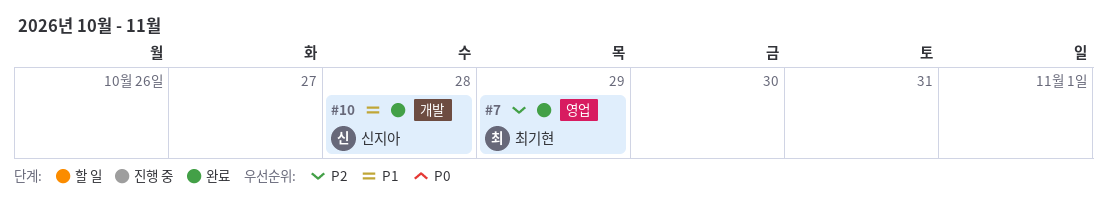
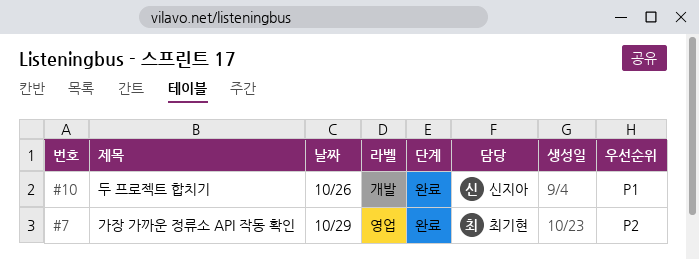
#10, day: Oct 28 -> Oct 26

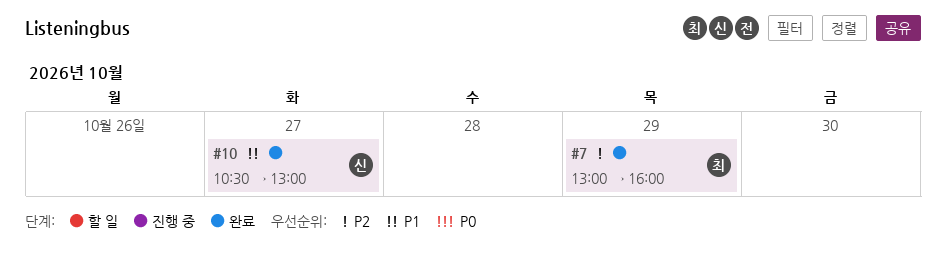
#10, day: Oct 26 -> Oct 27

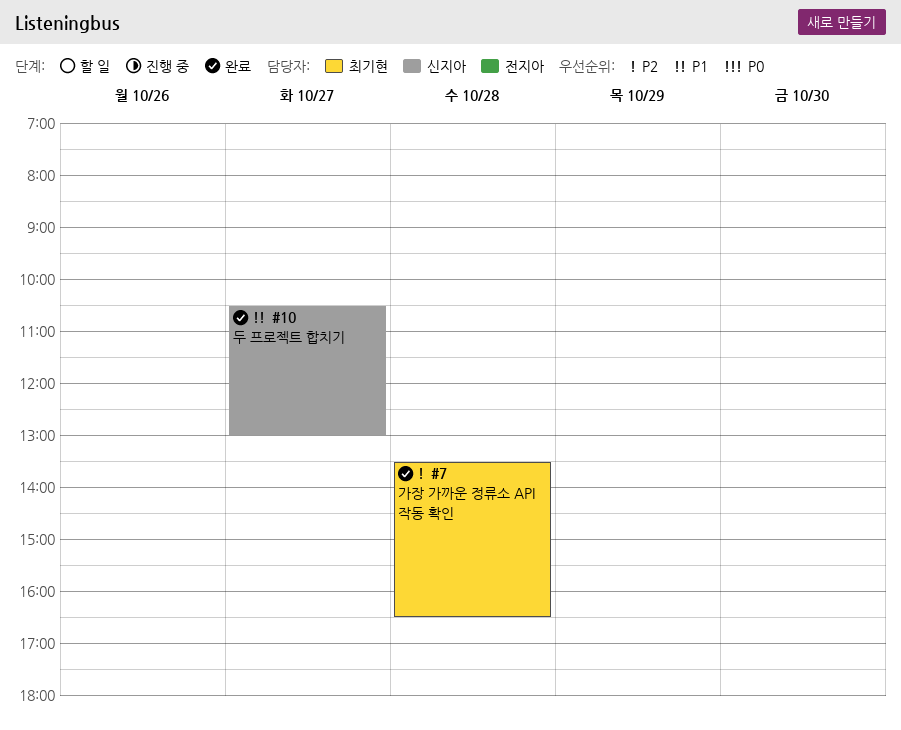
#7, day: Oct 29 -> Oct 28
#7, begins: 13:00 -> 13:30
#7, ends: 16:00 -> 16:30

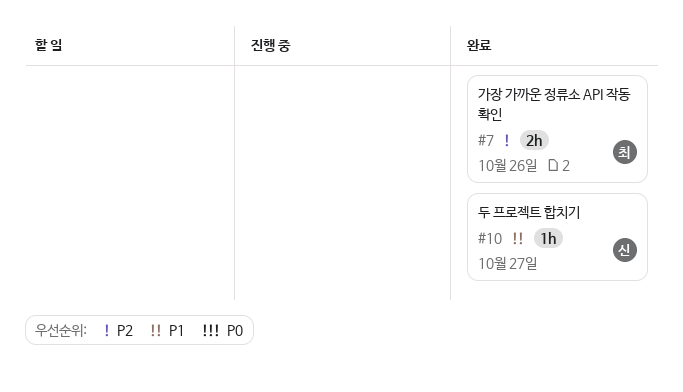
#7, day: Oct 28 -> Oct 26

